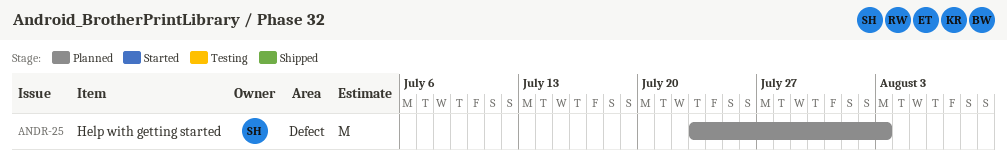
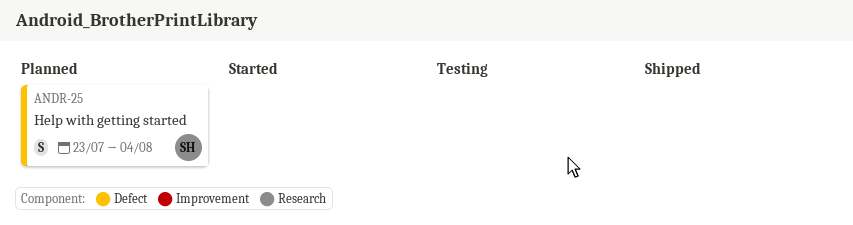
ANDR-25, estimate: M -> S
ANDR-25, due: Aug 3 -> Aug 4

